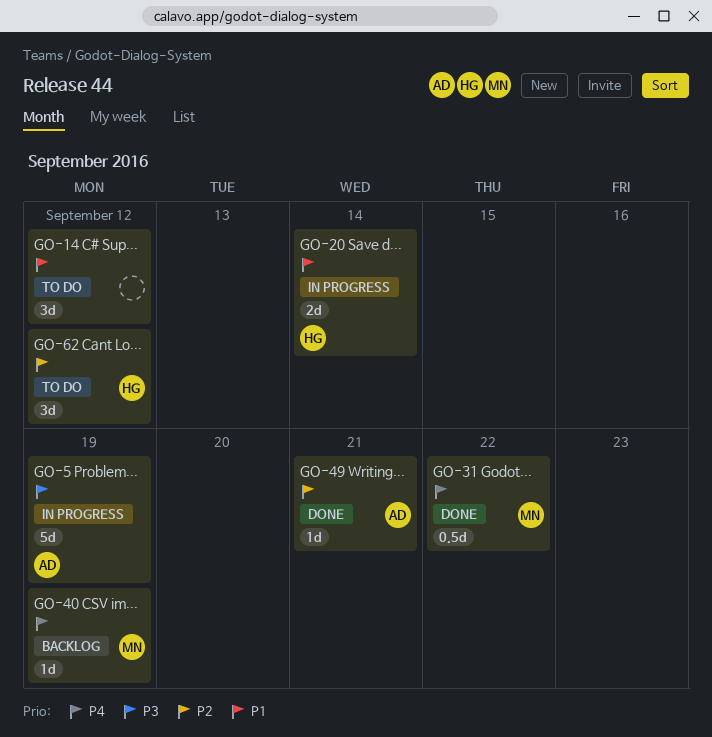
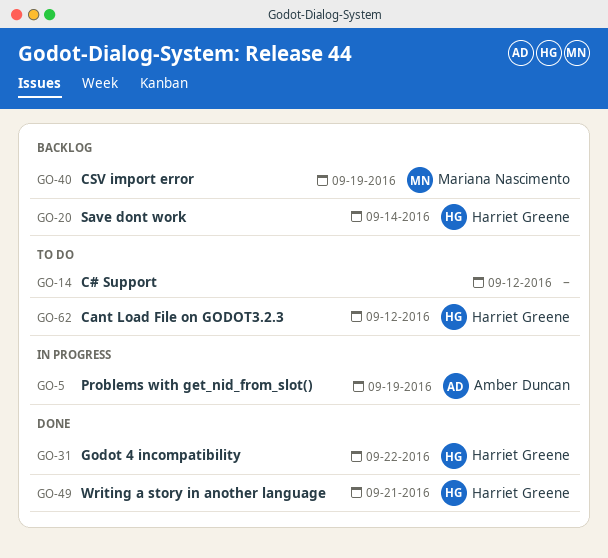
GO-20, status: In progress -> Backlog
GO-31, owner: Mariana Nascimento -> Harriet Greene
GO-49, owner: Amber Duncan -> Harriet Greene

